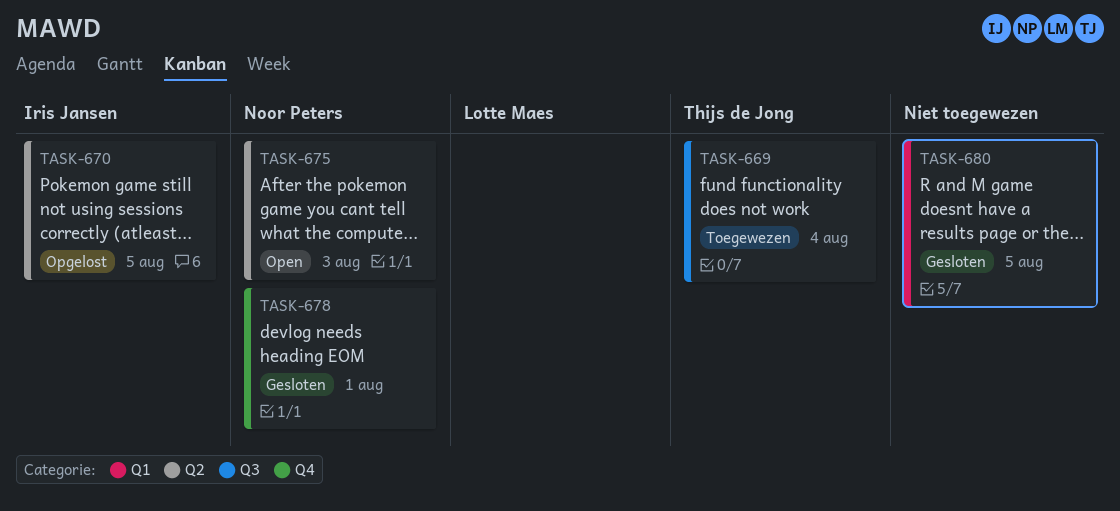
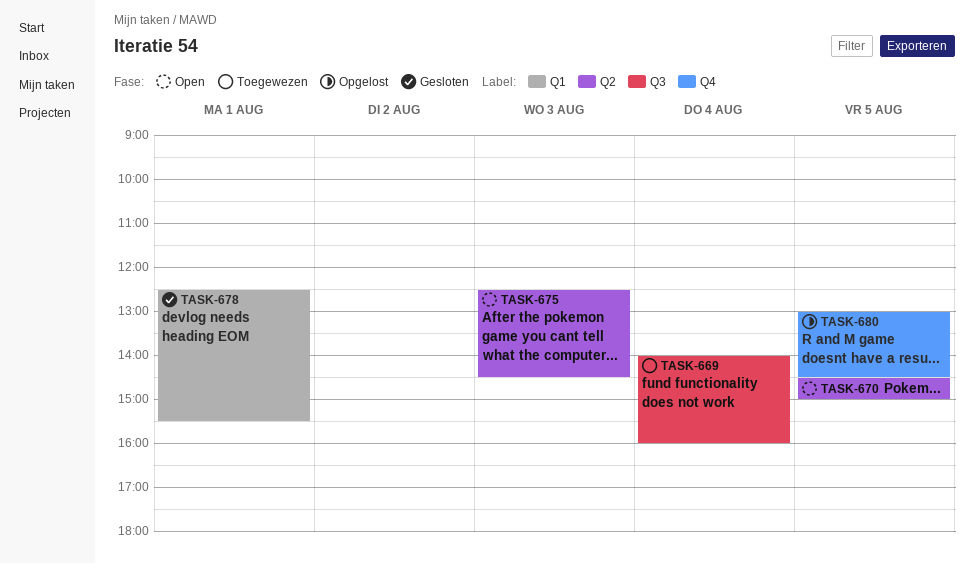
TASK-670, status: Opgelost -> Open
TASK-678, label: Q4 -> Q1
TASK-680, status: Gesloten -> Opgelost
TASK-680, label: Q1 -> Q4

